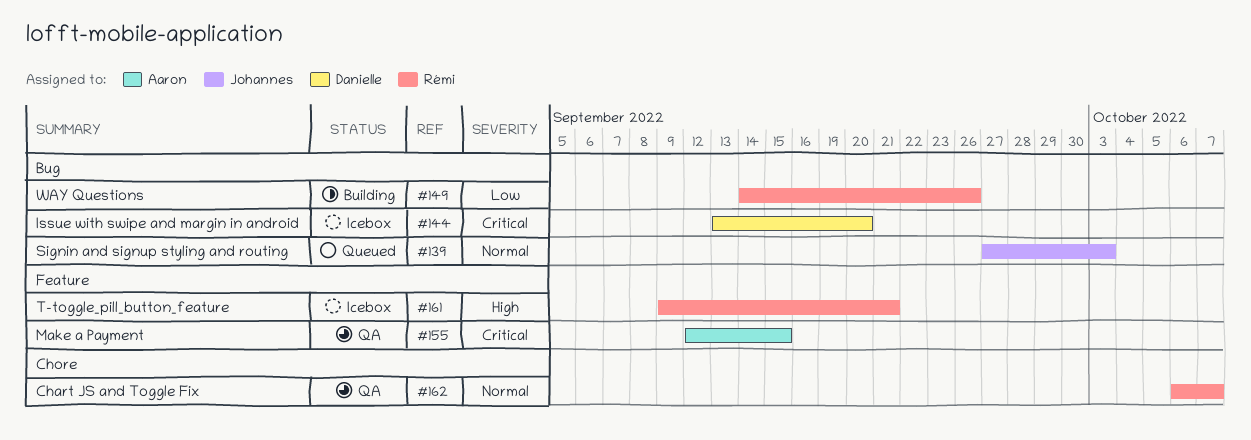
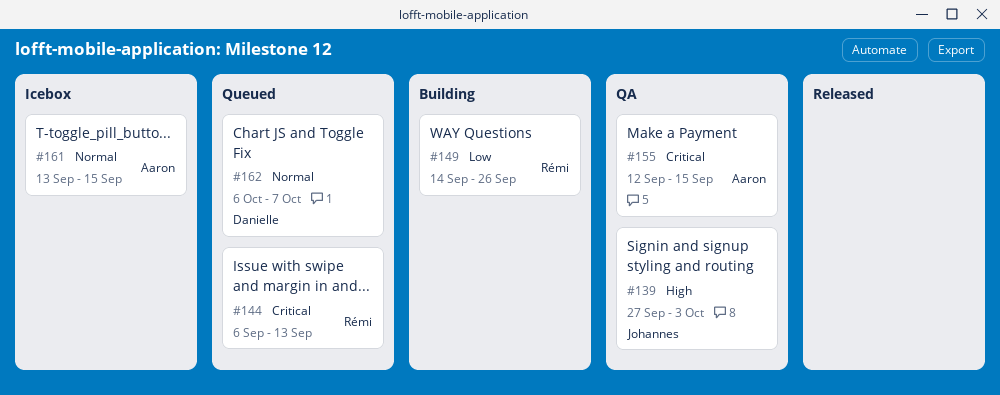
#139, status: Queued -> QA
#139, priority: Normal -> High
#144, status: Icebox -> Queued
#144, owner: Danielle -> Rémi
#144, start: Sep 13 -> Sep 6
#144, due: Sep 20 -> Sep 13
#161, owner: Rémi -> Aaron
#161, priority: High -> Normal
#161, start: Sep 9 -> Sep 13
#161, due: Sep 21 -> Sep 15
#162, status: QA -> Queued
#162, owner: Rémi -> Danielle

